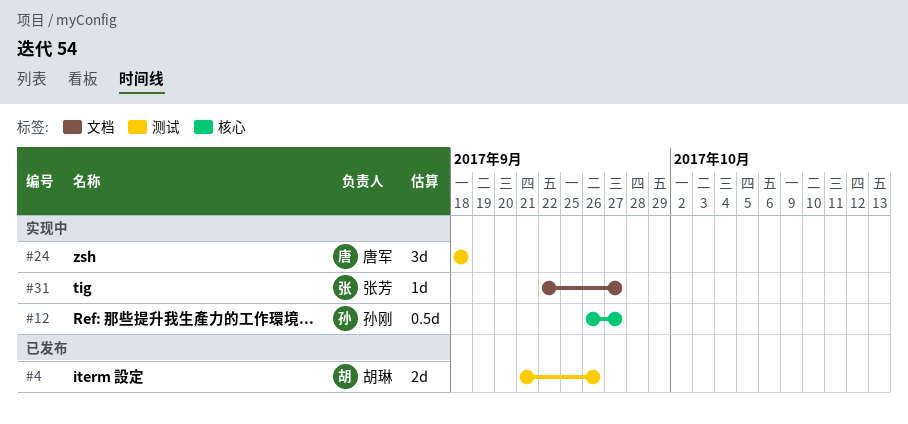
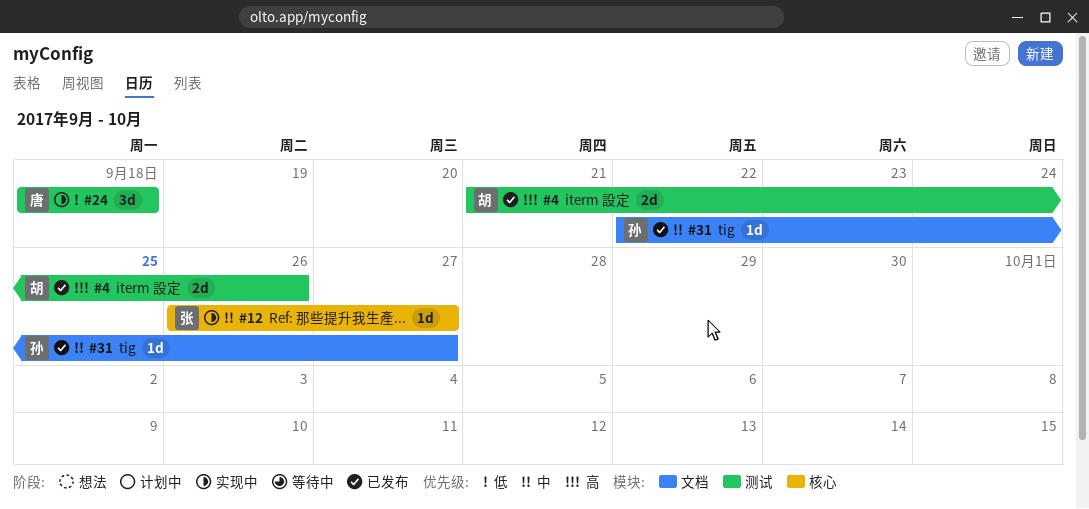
#12, owner: 孙刚 -> 张芳
#12, estimate: 0.5d -> 1d
#31, status: 实现中 -> 已发布
#31, owner: 张芳 -> 孙刚

